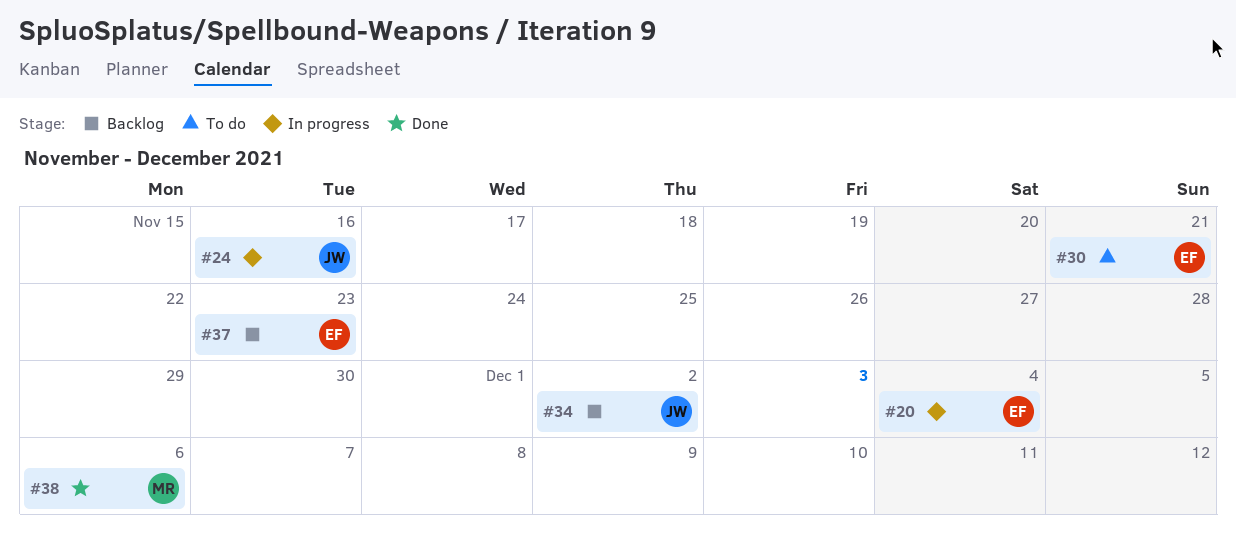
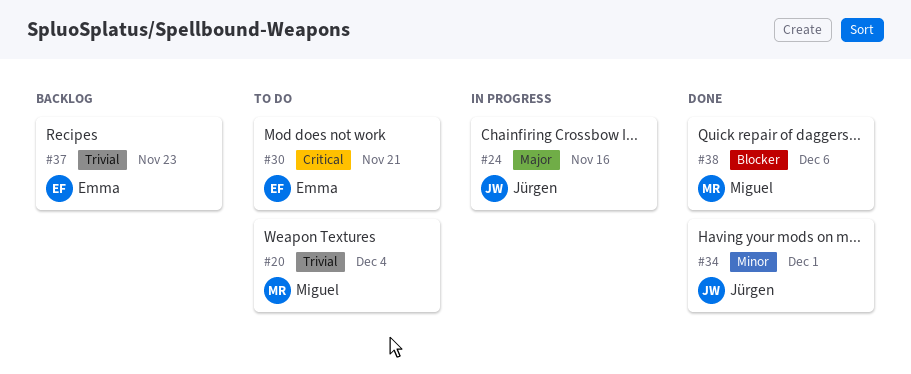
#20, status: In progress -> To do
#20, owner: Emma -> Miguel
#34, status: Backlog -> Done
#34, due: Dec 2 -> Dec 1

